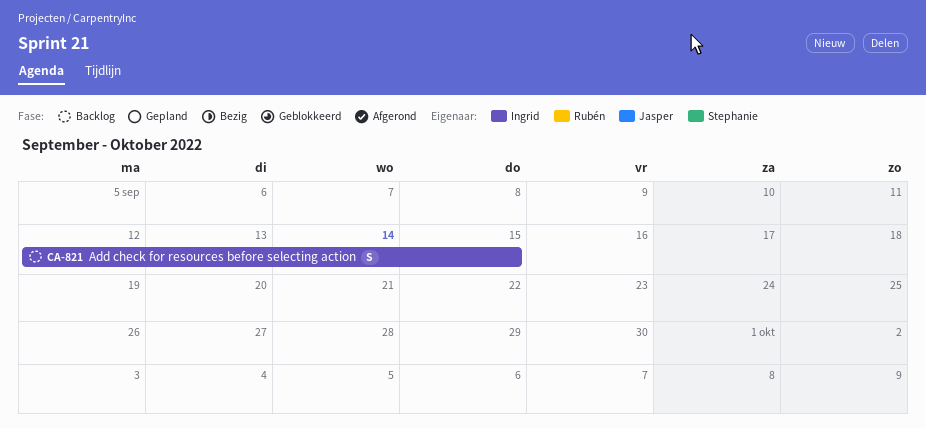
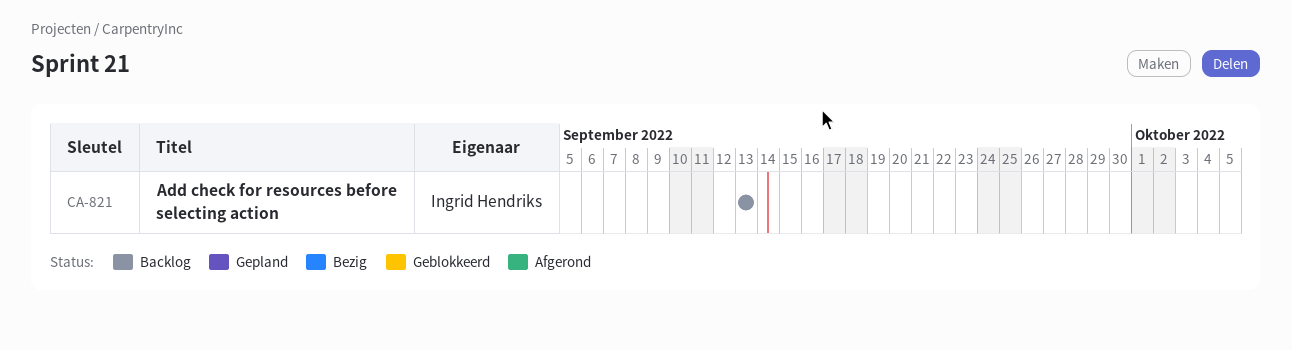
CA-821, start: Sep 12 -> Sep 13
CA-821, due: Sep 15 -> Sep 13

